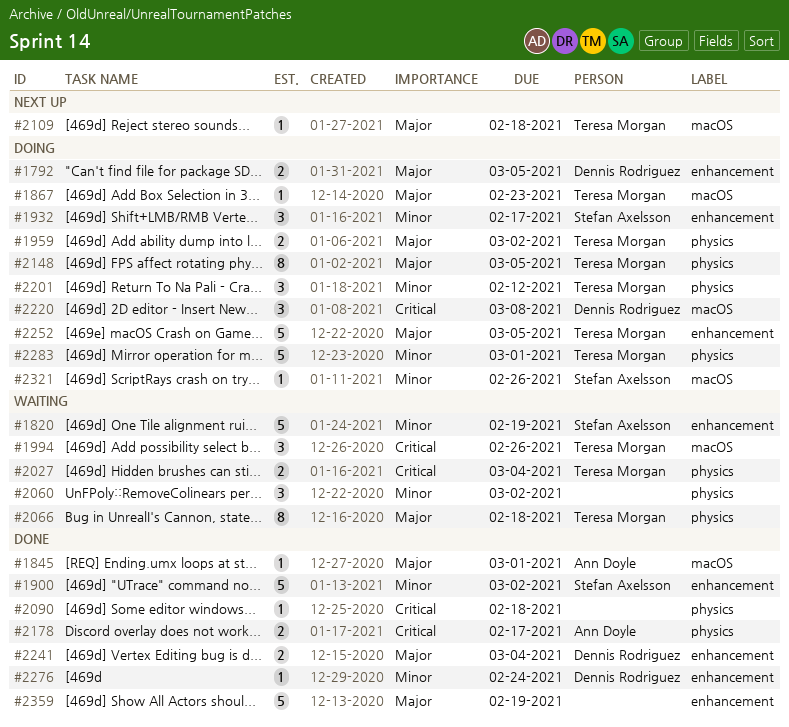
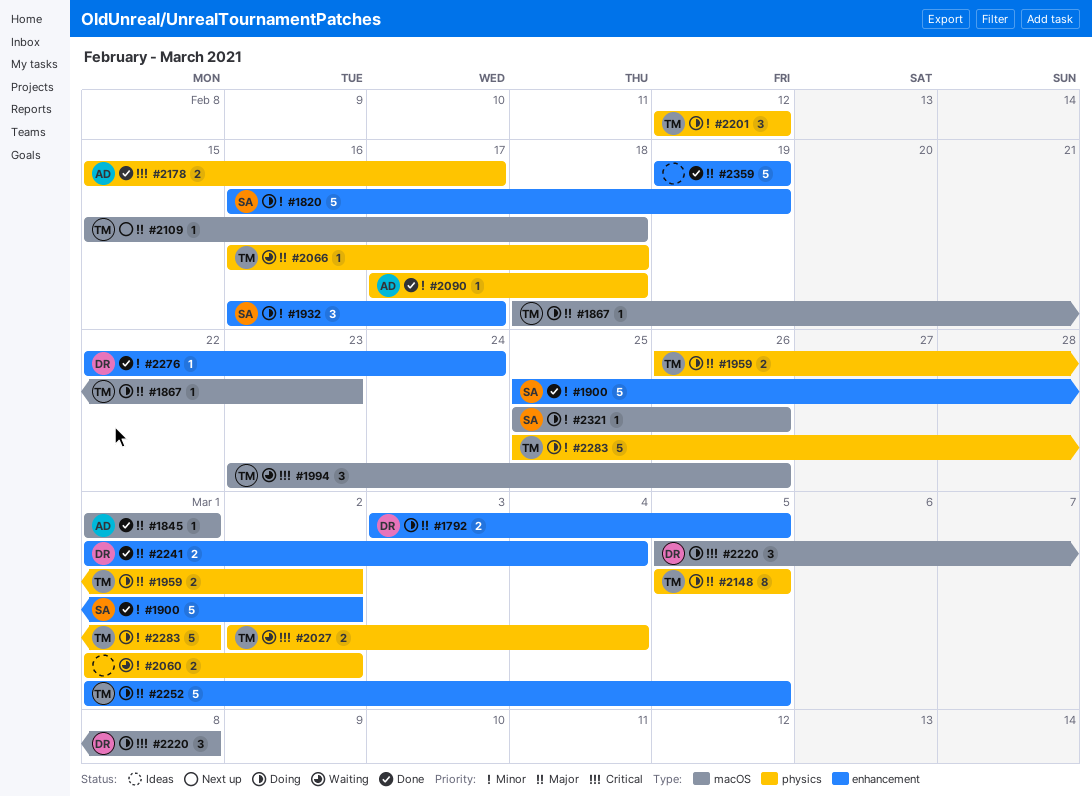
#1820, status: Waiting -> Doing
#2060, estimate: 3 -> 2
#2066, estimate: 8 -> 1
#2090, owner: none -> Ann Doyle
#2090, priority: Critical -> Minor

